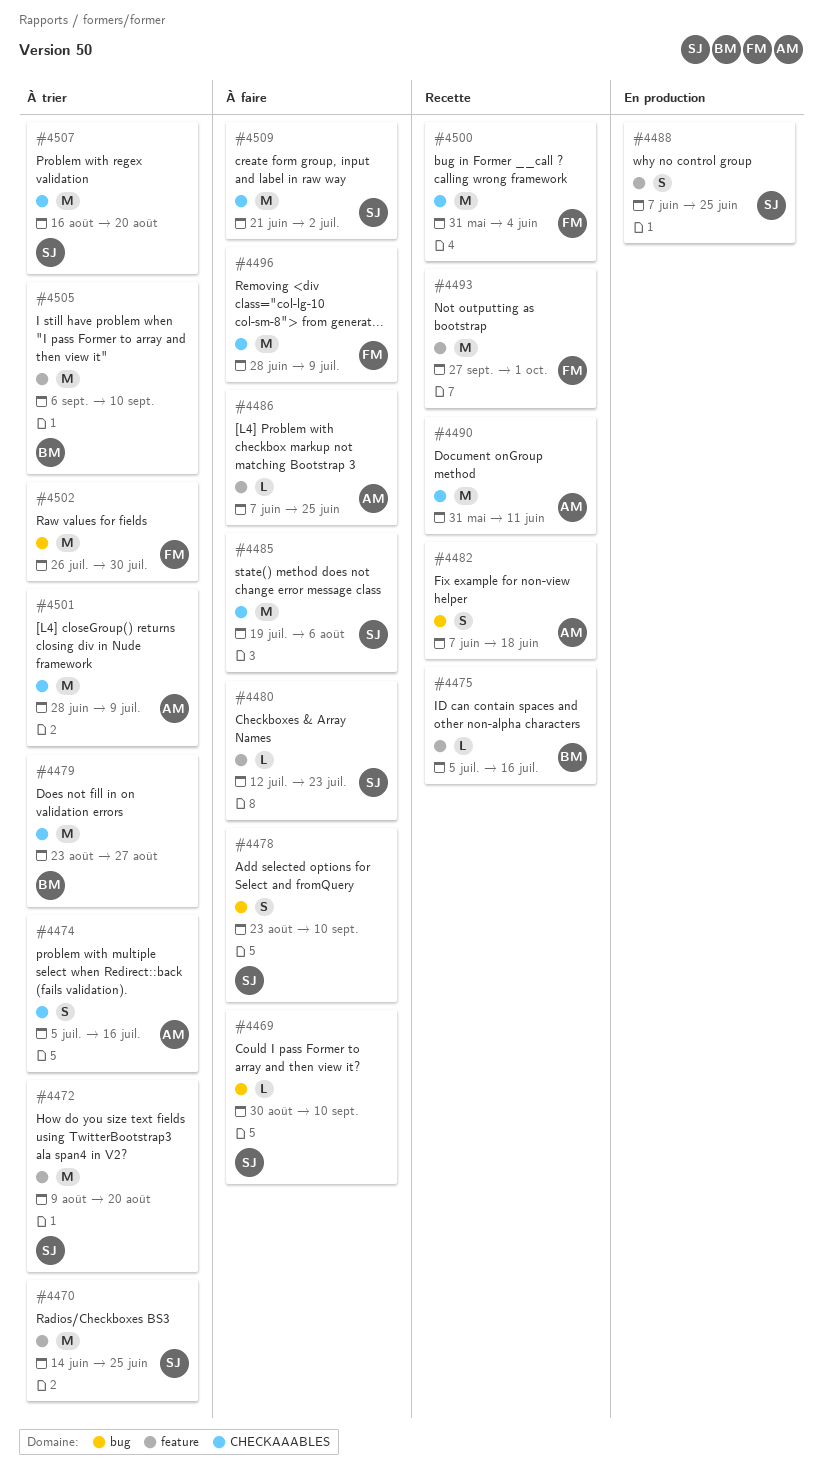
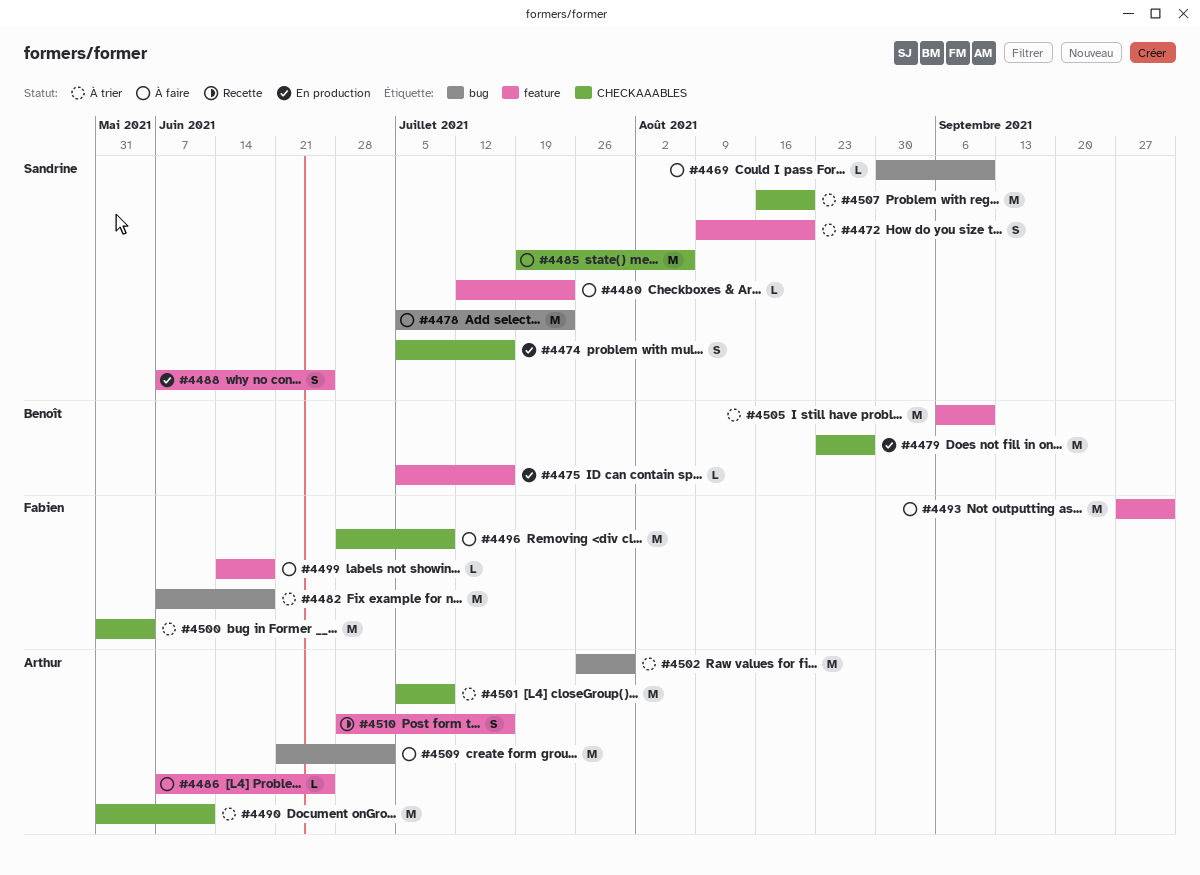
#4470: present -> none
#4472, estimate: M -> S
#4474, status: À trier -> En production
#4474, owner: Arthur -> Sandrine
#4475, status: Recette -> En production
#4478, estimate: S -> M
#4478, start: Aug 23 -> Jul 5
#4478, due: Sep 10 -> Jul 23
#4479, status: À trier -> En production
#4482, status: Recette -> À trier
#4482, owner: Arthur -> Fabien
#4482, estimate: S -> M
#4490, status: Recette -> À trier
#4493, status: Recette -> À faire
#4499: none -> present
#4500, status: Recette -> À trier
#4501, start: Jun 28 -> Jul 5
#4502, owner: Fabien -> Arthur
#4509, owner: Sandrine -> Arthur
#4509, label: CHECKAAABLES -> bug
#4510: none -> present

